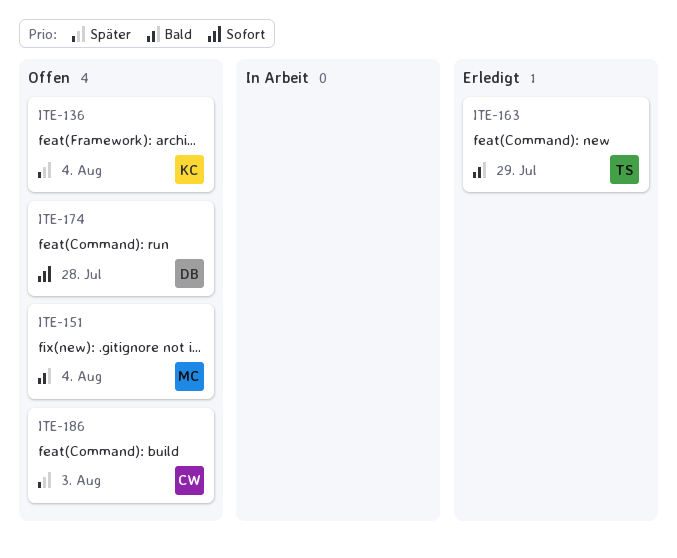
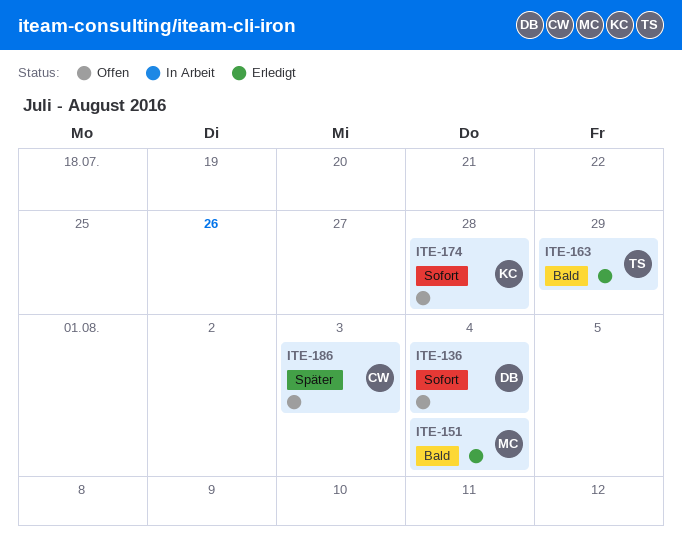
ITE-136, owner: KC -> DB
ITE-136, priority: Später -> Sofort
ITE-151, status: Offen -> Erledigt
ITE-174, owner: DB -> KC

